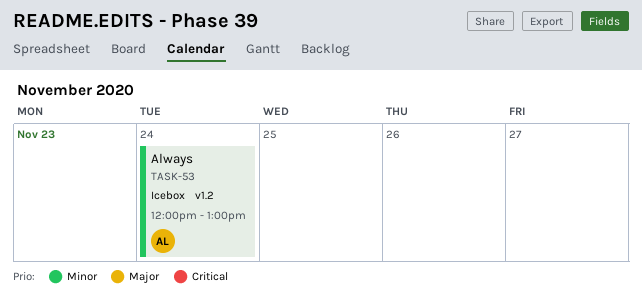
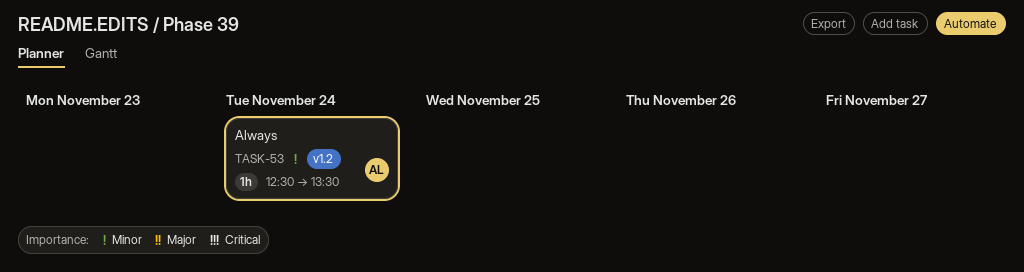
TASK-53, begins: 12:00 -> 12:30
TASK-53, ends: 13:00 -> 13:30

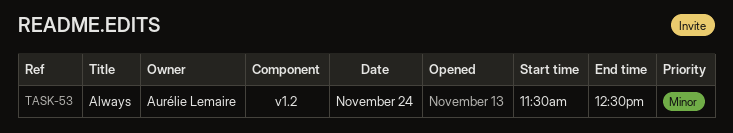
TASK-53, begins: 12:30 -> 11:30
TASK-53, ends: 13:30 -> 12:30

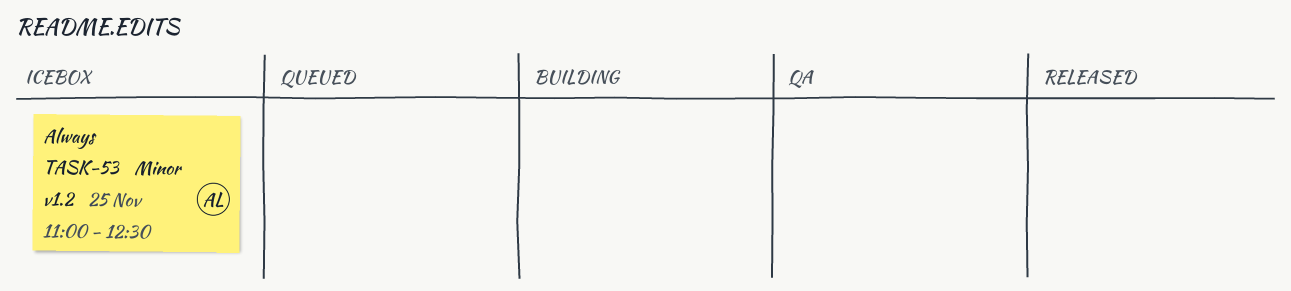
TASK-53, day: Nov 24 -> Nov 25
TASK-53, begins: 11:30 -> 11:00

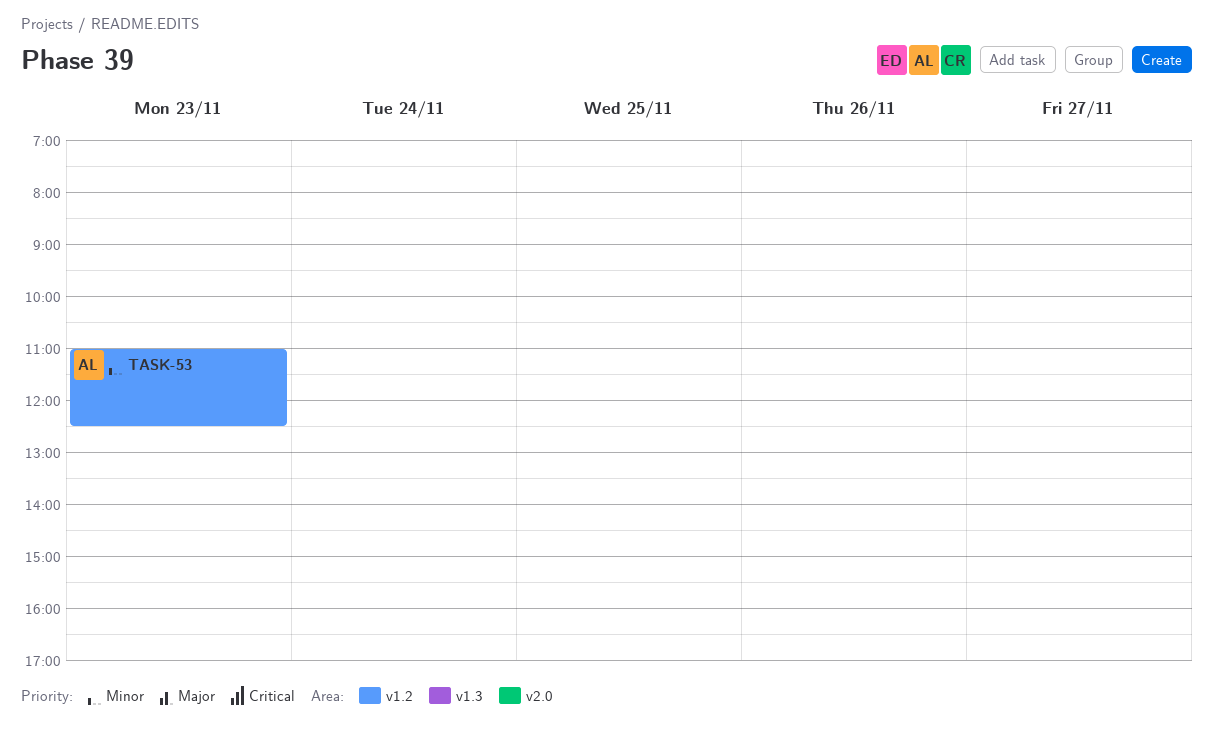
TASK-53, day: Nov 25 -> Nov 23

